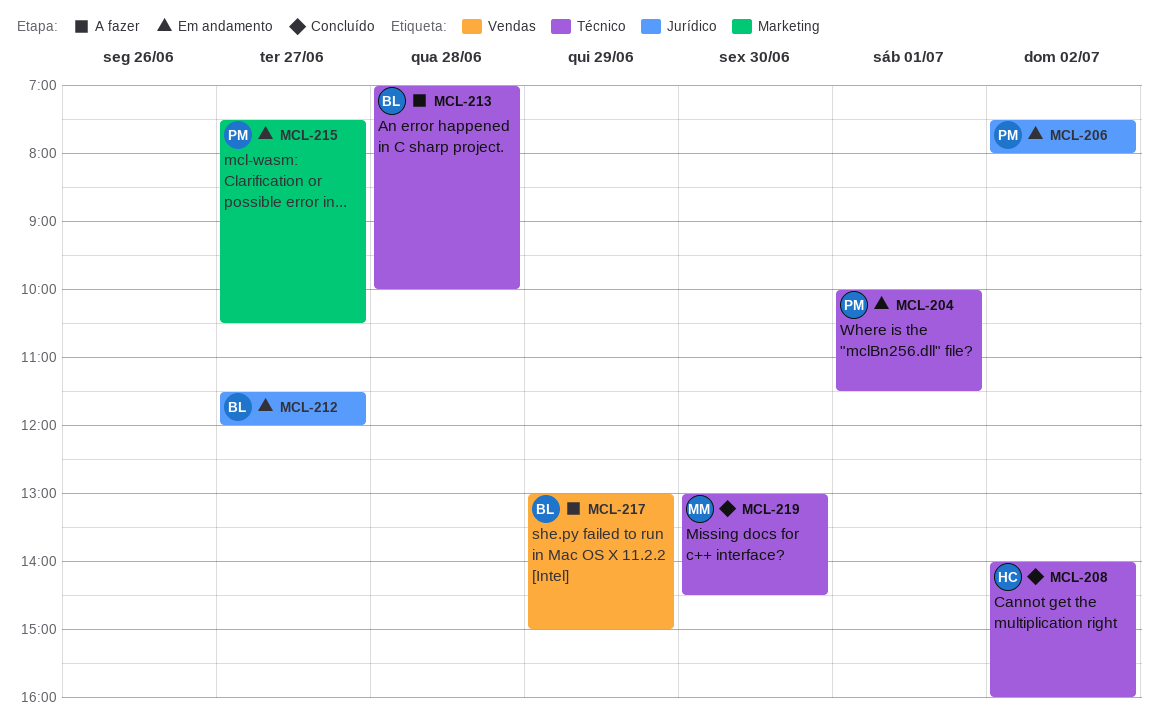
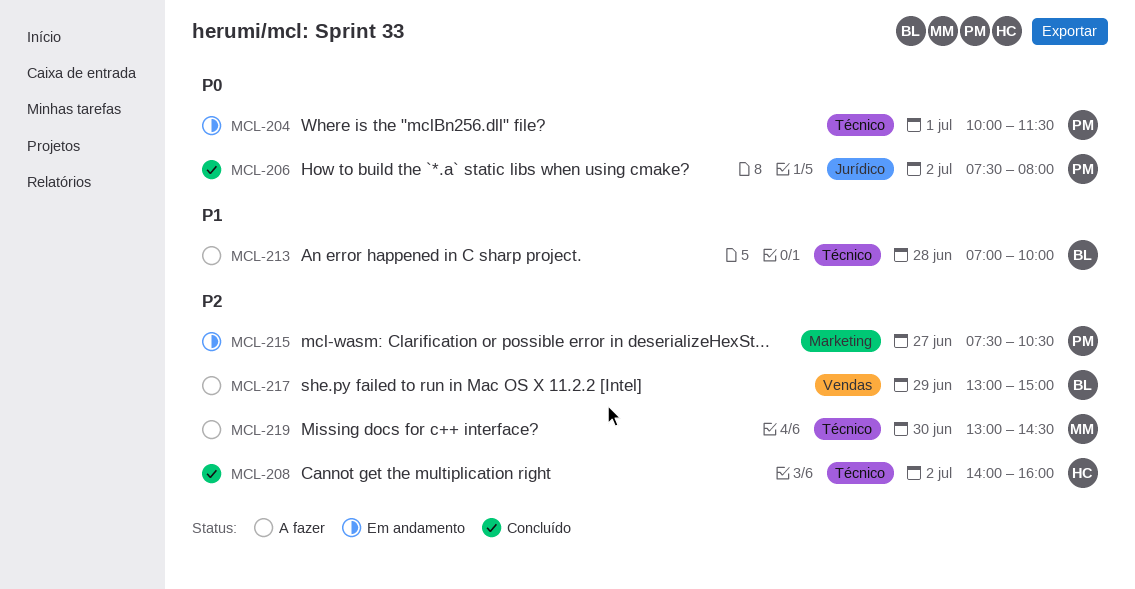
MCL-206, status: Em andamento -> Concluído
MCL-212: present -> none
MCL-219, status: Concluído -> A fazer

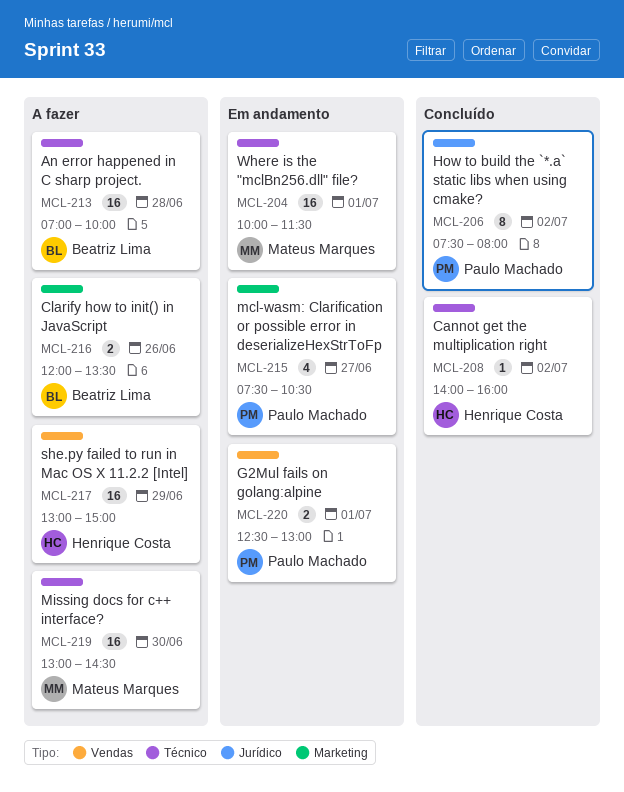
MCL-204, owner: Paulo Machado -> Mateus Marques
MCL-216: none -> present
MCL-217, owner: Beatriz Lima -> Henrique Costa
MCL-220: none -> present

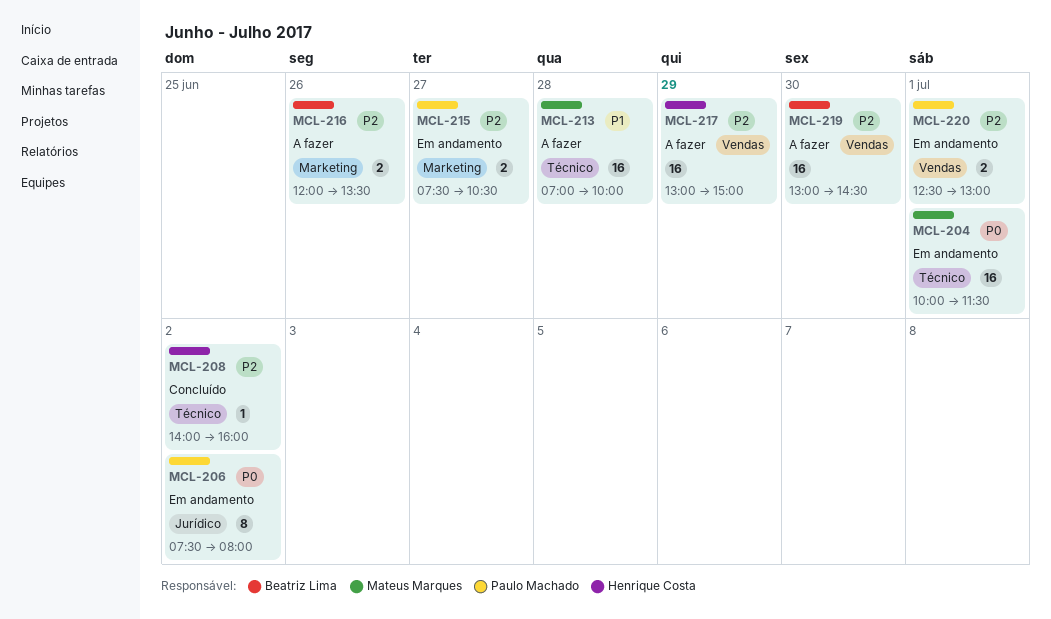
MCL-206, status: Concluído -> Em andamento
MCL-213, owner: Beatriz Lima -> Mateus Marques
MCL-215, estimate: 4 -> 2
MCL-219, owner: Mateus Marques -> Beatriz Lima
MCL-219, label: Técnico -> Vendas

